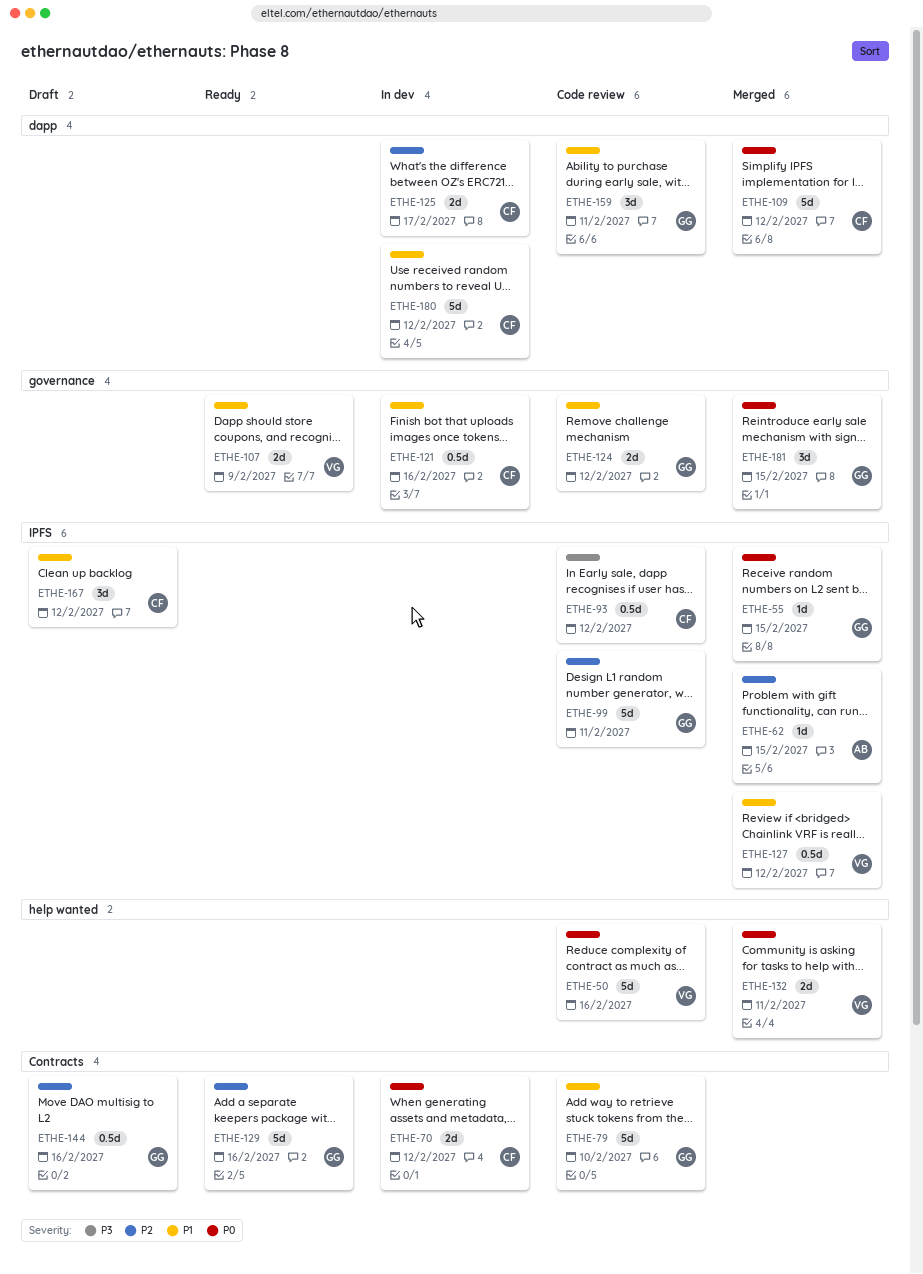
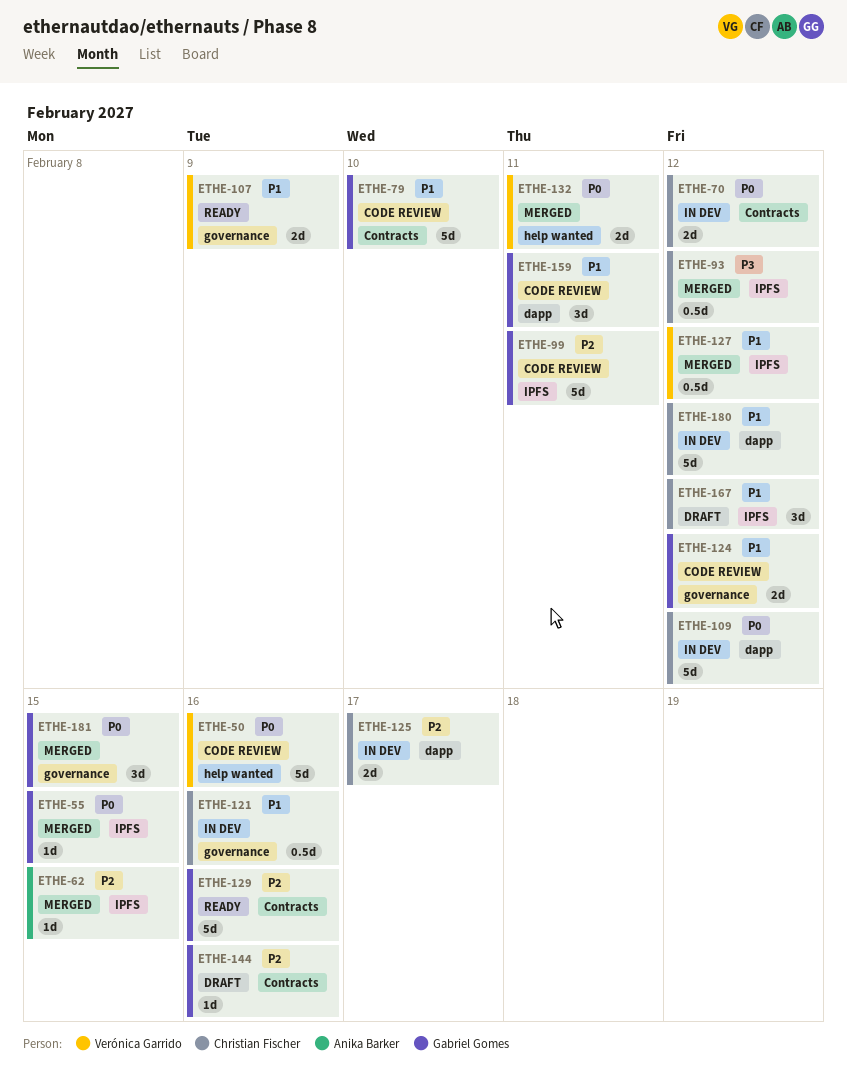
ETHE-93, status: Code review -> Merged
ETHE-109, status: Merged -> In dev
ETHE-144, estimate: 0.5d -> 1d

